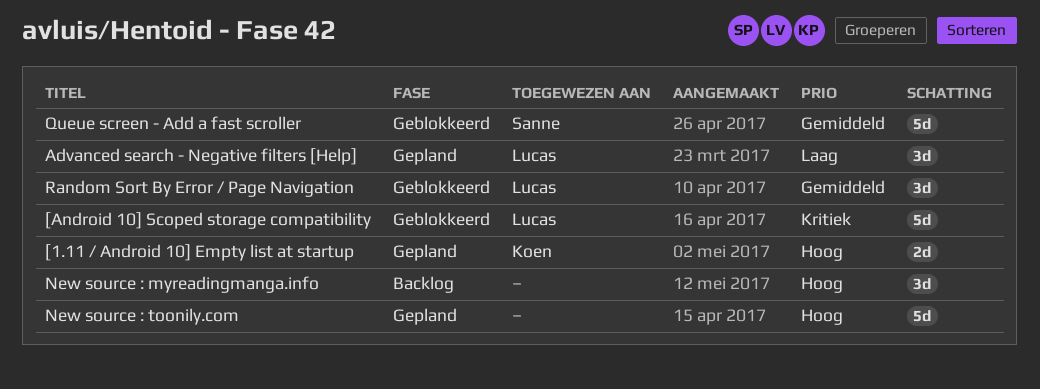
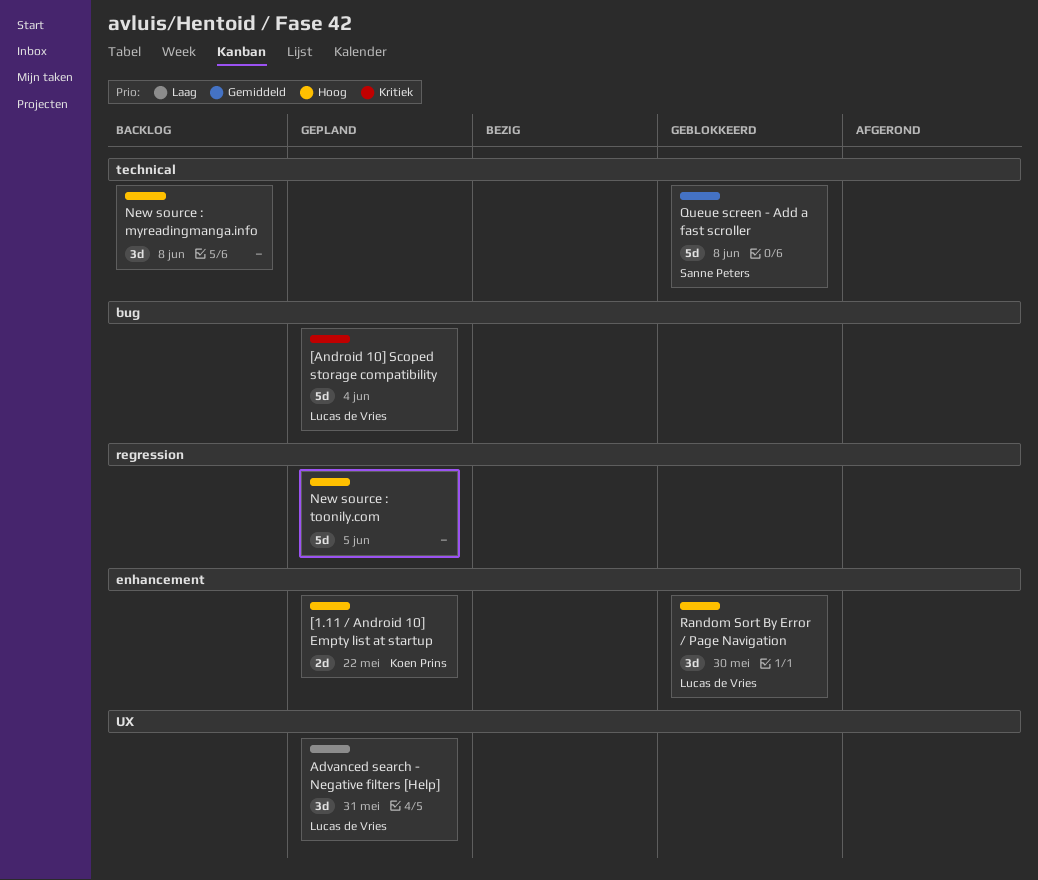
[Android 10] Scoped storage compatibility, status: Geblokkeerd -> Gepland
Random Sort By Error / Page Navigation, priority: Gemiddeld -> Hoog

